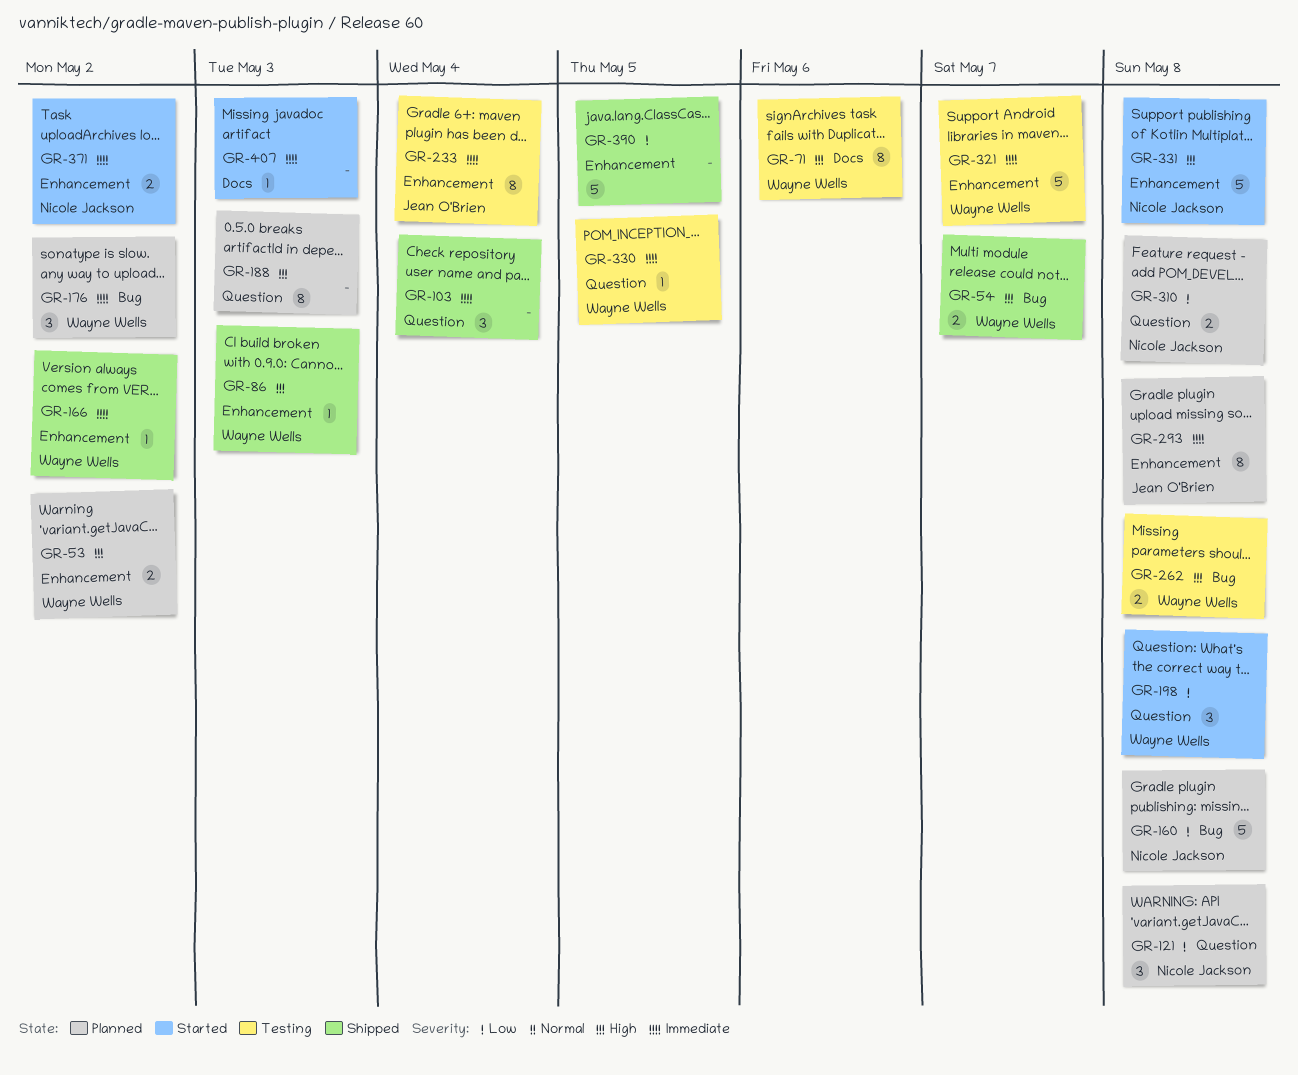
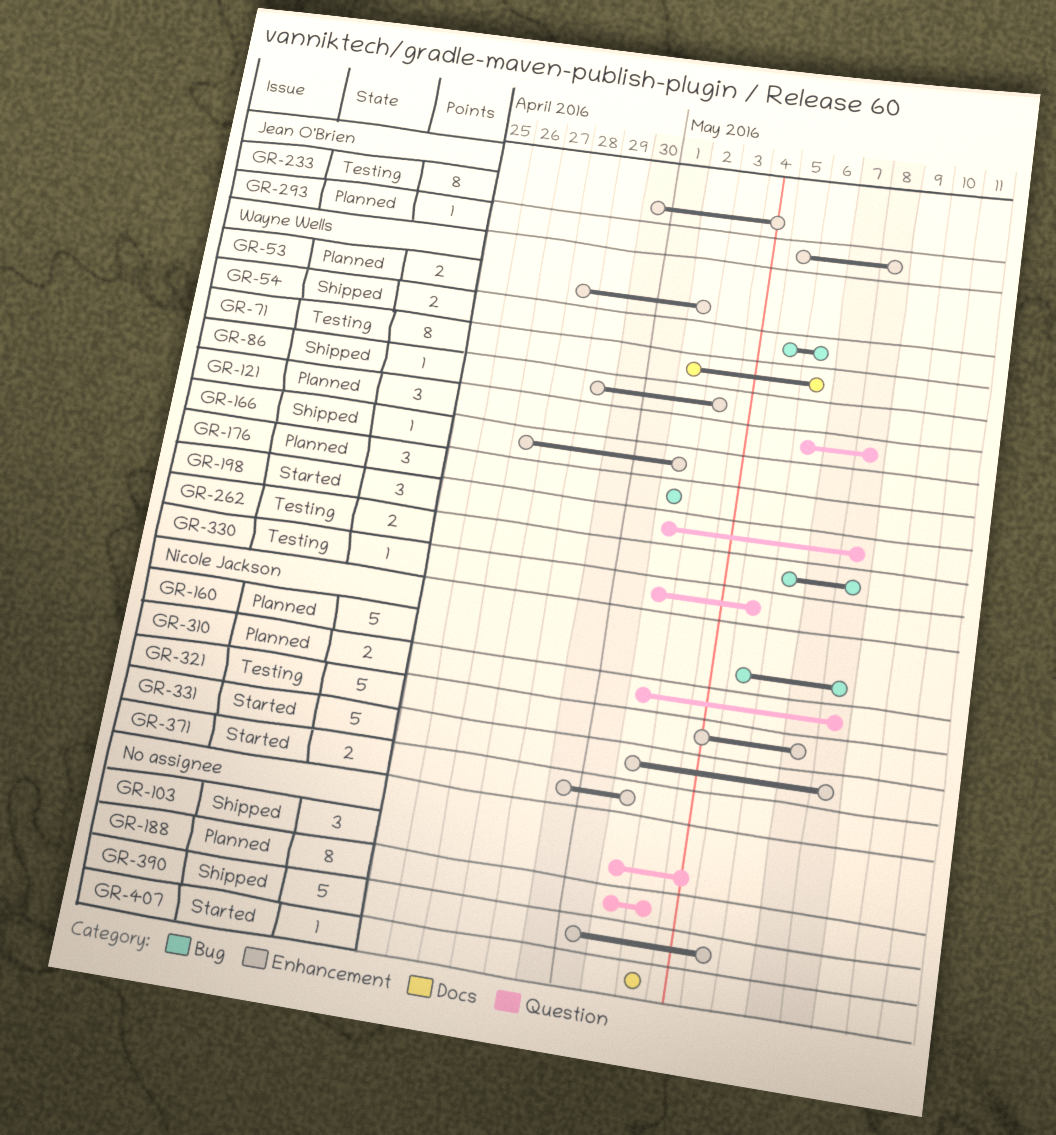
GR-54, due: May 7 -> May 6
GR-121, owner: Nicole Jackson -> Wayne Wells
GR-293, estimate: 8 -> 1
GR-321, owner: Wayne Wells -> Nicole Jackson

